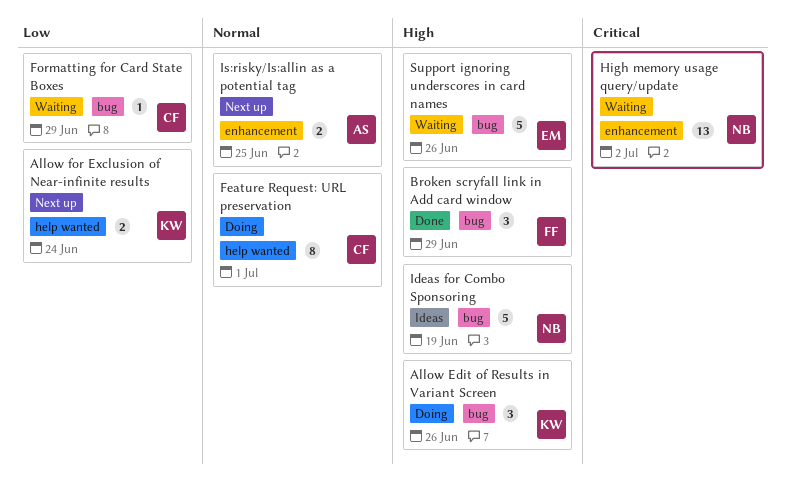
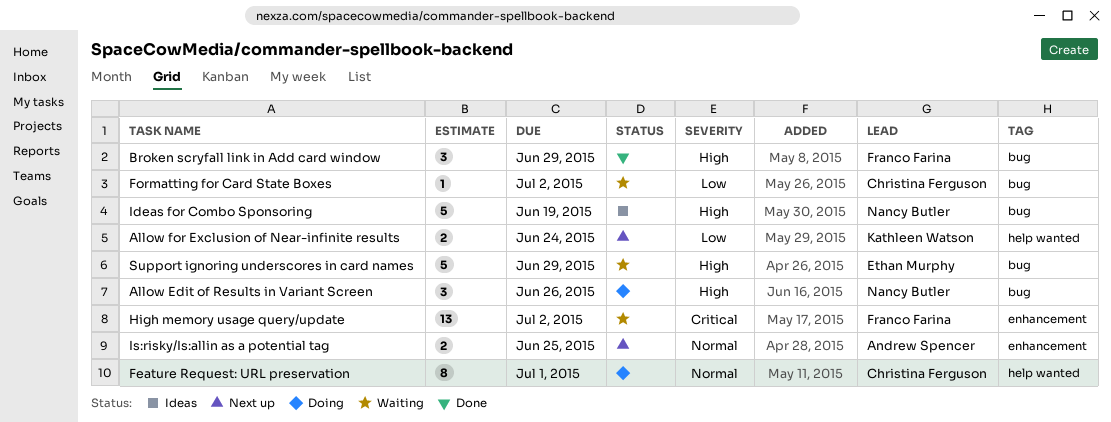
Allow Edit of Results in Variant Screen, owner: Kathleen Watson -> Nancy Butler
Formatting for Card State Boxes, due: Jun 29 -> Jul 2
High memory usage query/update, owner: Nancy Butler -> Franco Farina
Support ignoring underscores in card names, due: Jun 26 -> Jun 29

